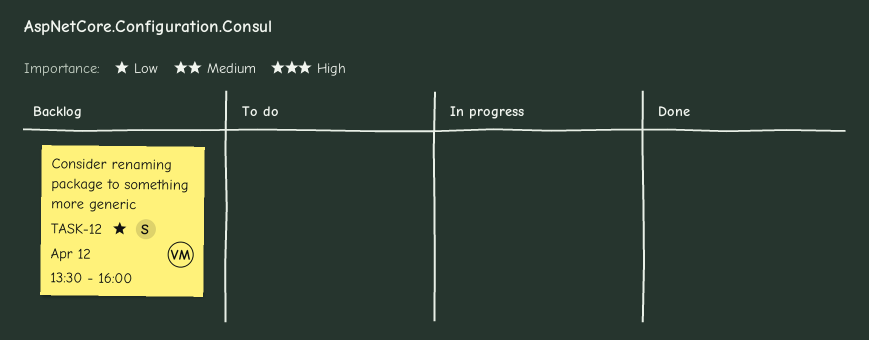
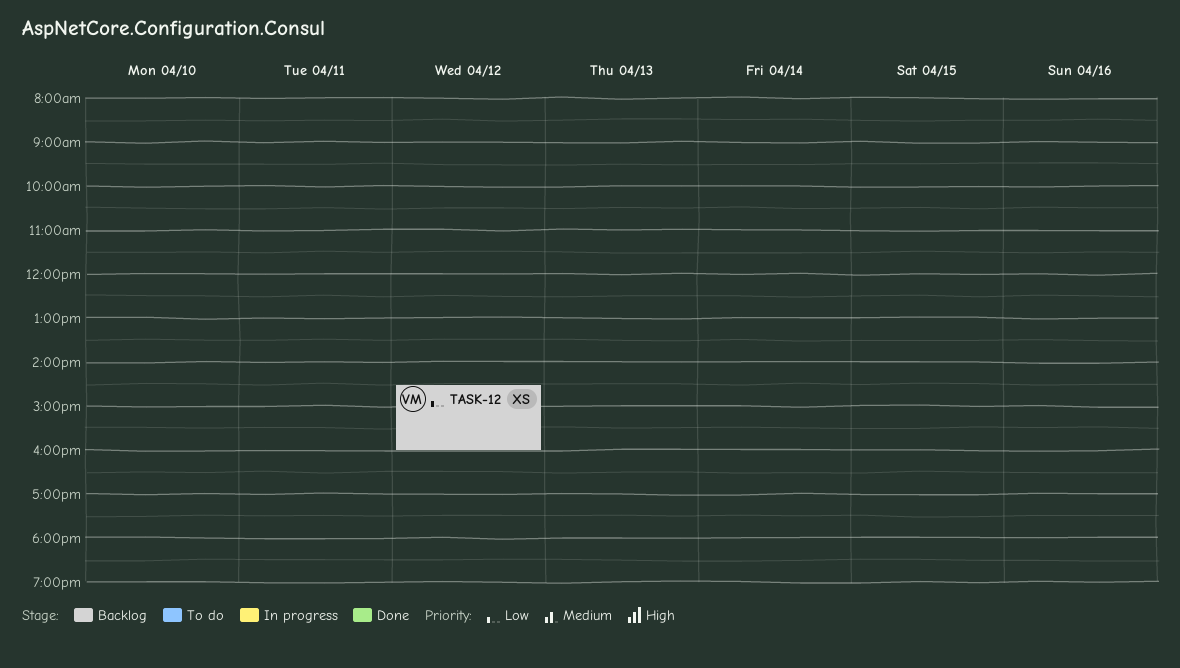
TASK-12, estimate: S -> XS
TASK-12, begins: 13:30 -> 14:30

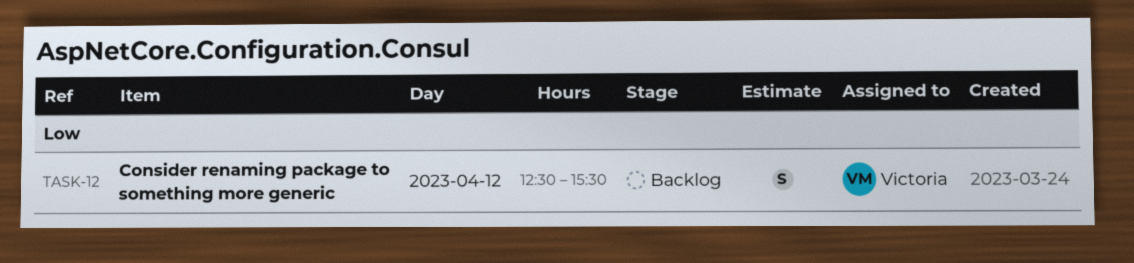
TASK-12, estimate: XS -> S
TASK-12, begins: 14:30 -> 12:30
TASK-12, ends: 16:00 -> 15:30

